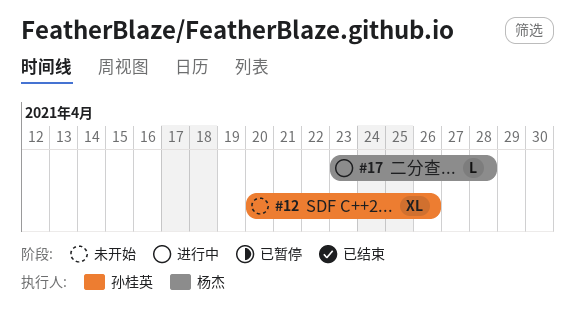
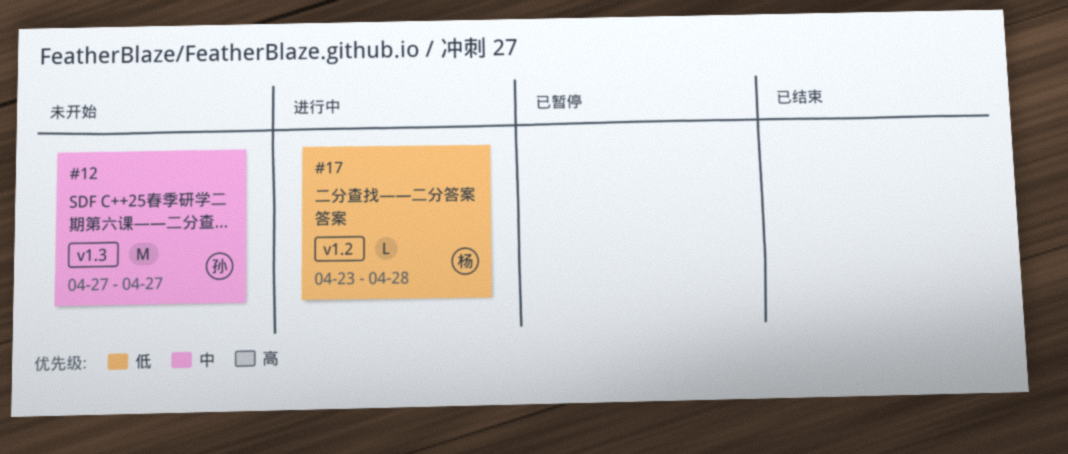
#12, estimate: XL -> M
#12, start: Apr 20 -> Apr 27
#12, due: Apr 26 -> Apr 27

